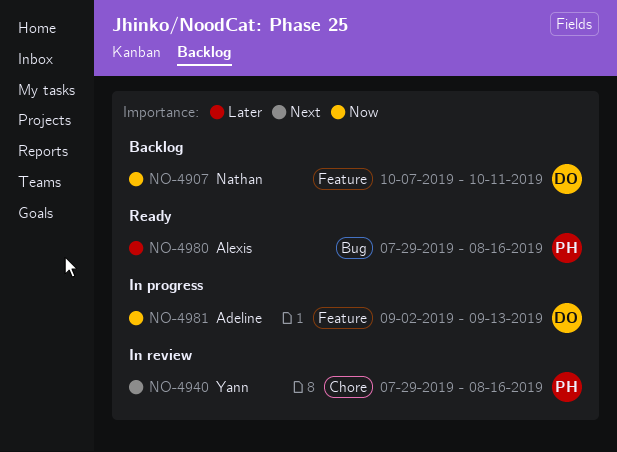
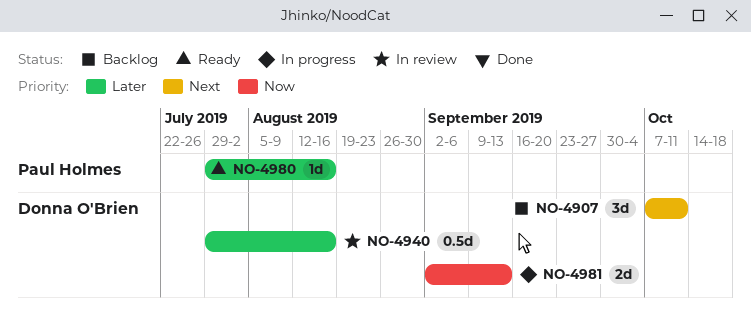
NO-4907, priority: Now -> Next
NO-4940, owner: Paul Holmes -> Donna O'Brien
NO-4940, priority: Next -> Later

